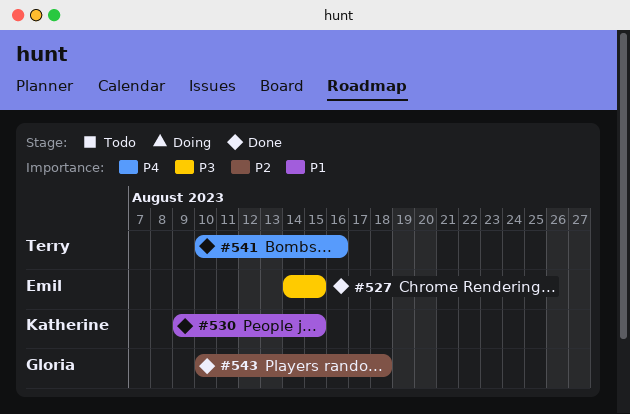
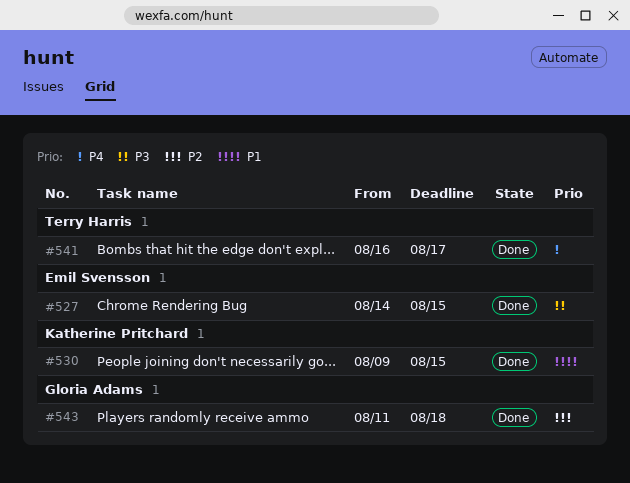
#541, start: Aug 10 -> Aug 16
#541, due: Aug 16 -> Aug 17
#543, start: Aug 10 -> Aug 11

